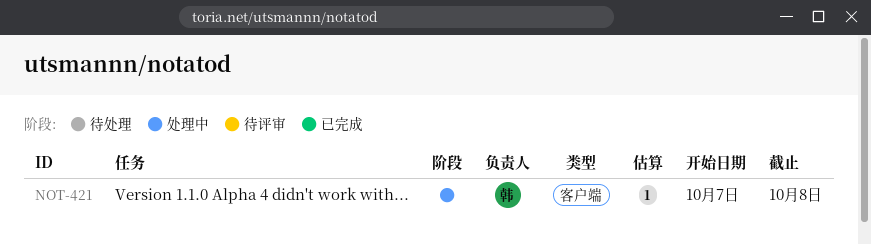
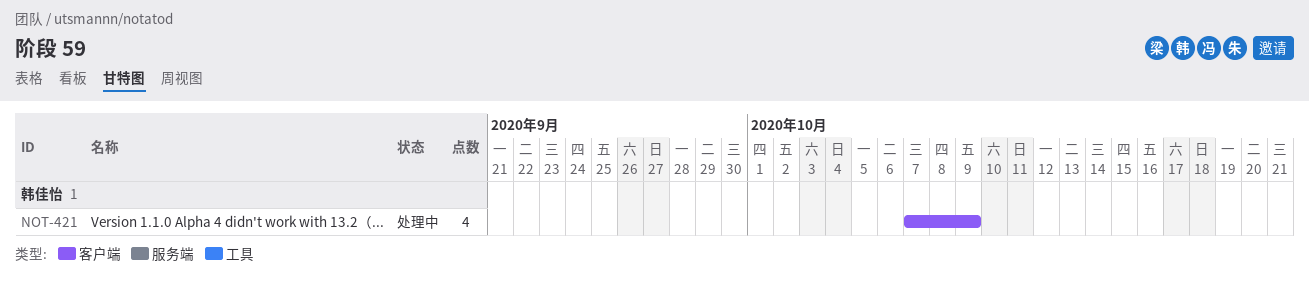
NOT-421, estimate: 1 -> 4
NOT-421, due: Oct 8 -> Oct 9

